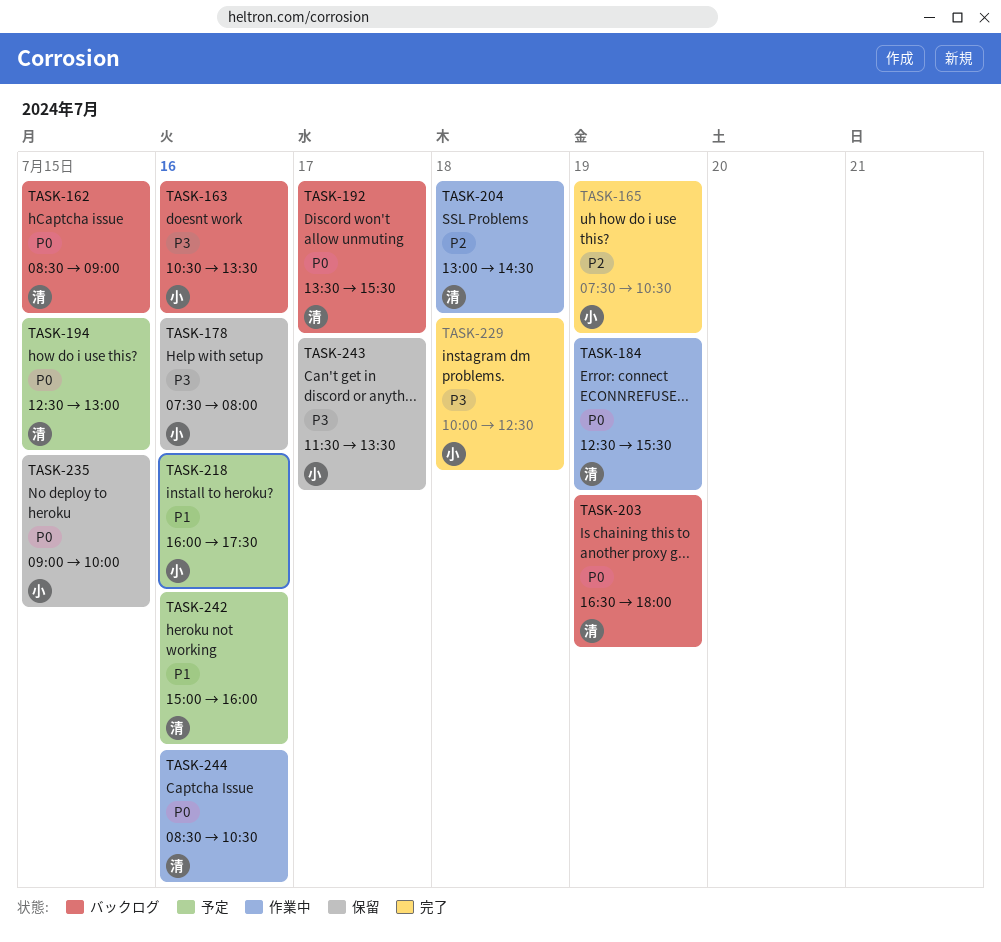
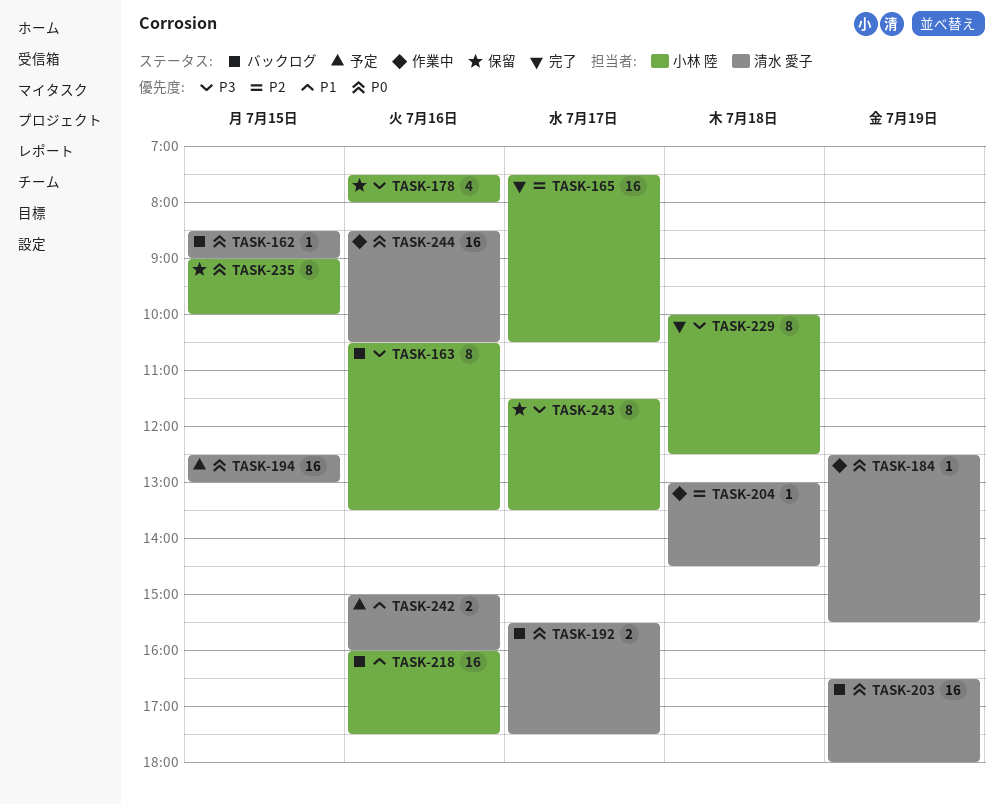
TASK-165, day: Jul 19 -> Jul 17
TASK-192, begins: 13:30 -> 15:30
TASK-192, ends: 15:30 -> 17:30
TASK-218, status: 予定 -> バックログ

